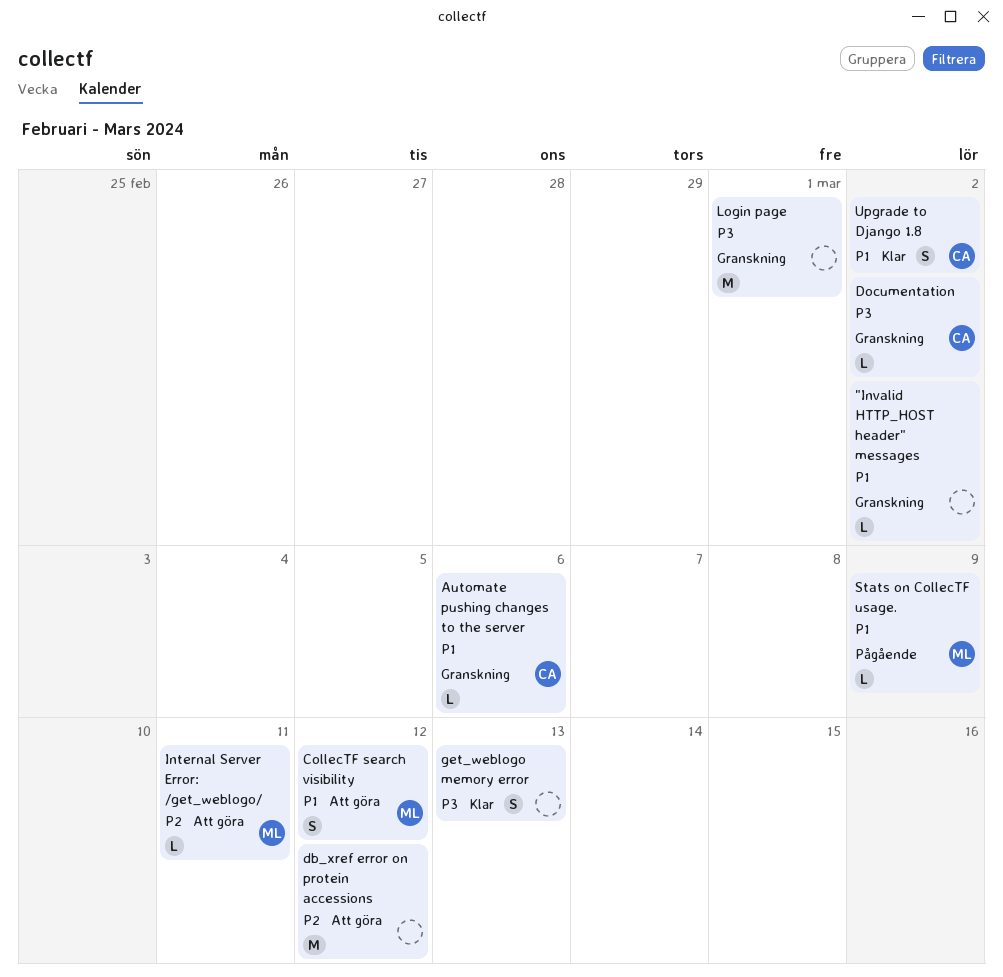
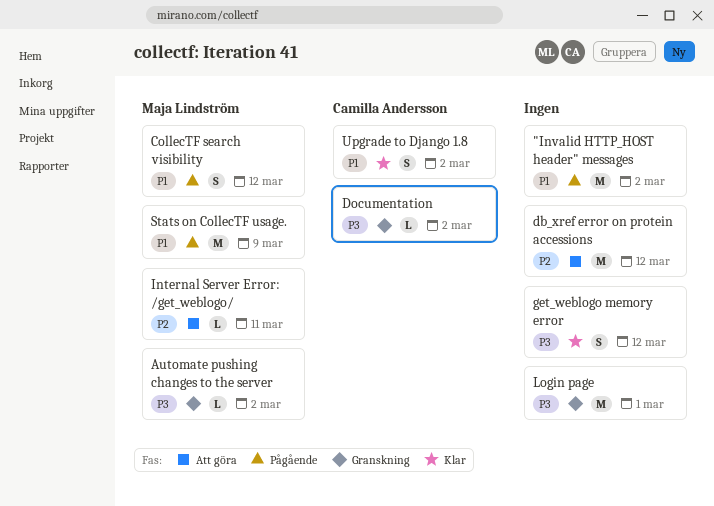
"Invalid HTTP_HOST header" messages, status: Granskning -> Pågående
"Invalid HTTP_HOST header" messages, estimate: L -> M
Automate pushing changes to the server, owner: Camilla Andersson -> Maja Lindström
Automate pushing changes to the server, priority: P1 -> P3
Automate pushing changes to the server, due: Mar 6 -> Mar 2
CollecTF search visibility, status: Att göra -> Pågående
get_weblogo memory error, due: Mar 13 -> Mar 12
Stats on CollecTF usage., estimate: L -> M

